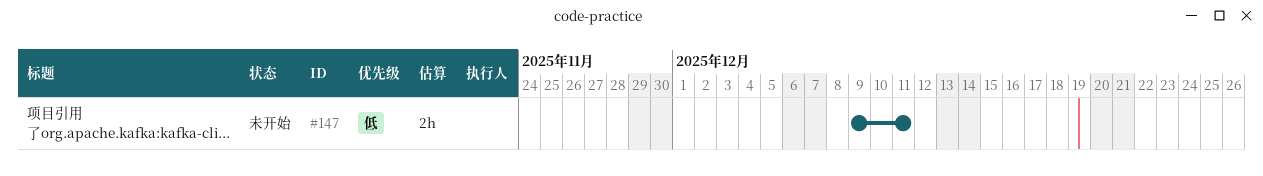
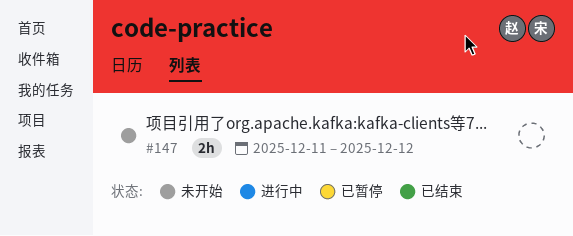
#147, start: Dec 9 -> Dec 11
#147, due: Dec 11 -> Dec 12

